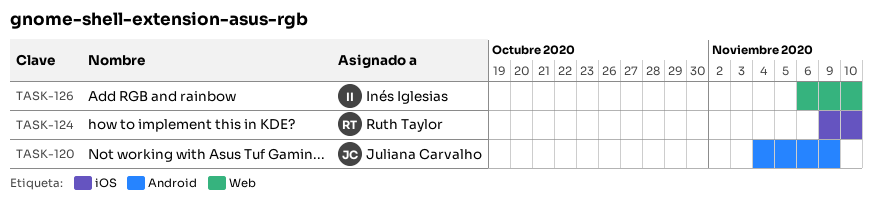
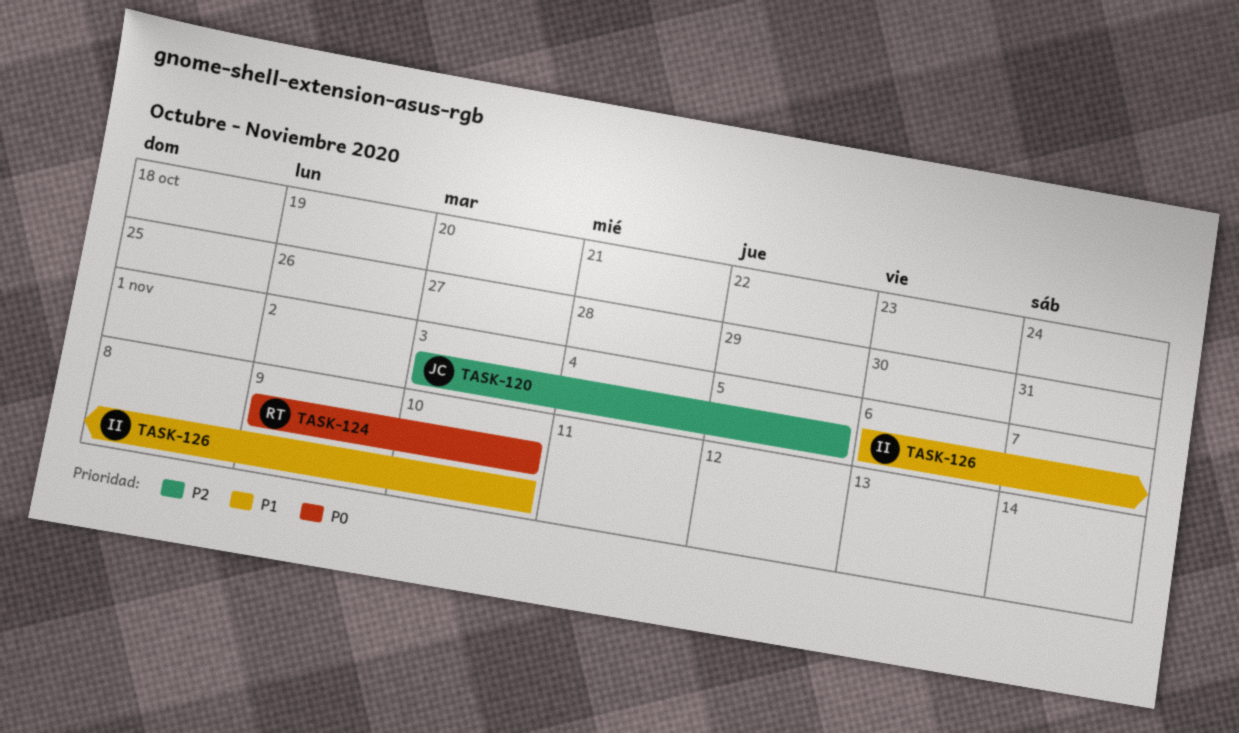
TASK-120, start: Nov 4 -> Nov 3
TASK-120, due: Nov 9 -> Nov 5

